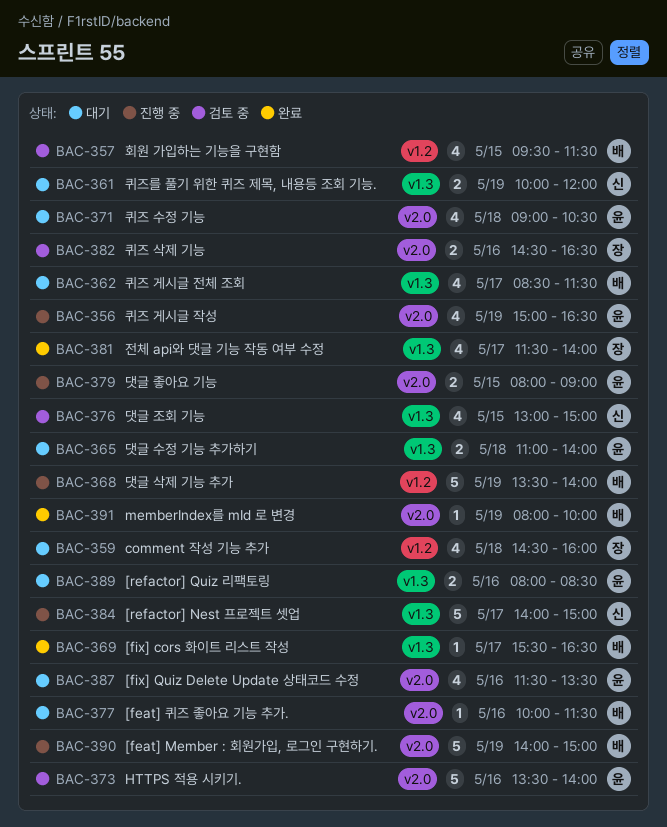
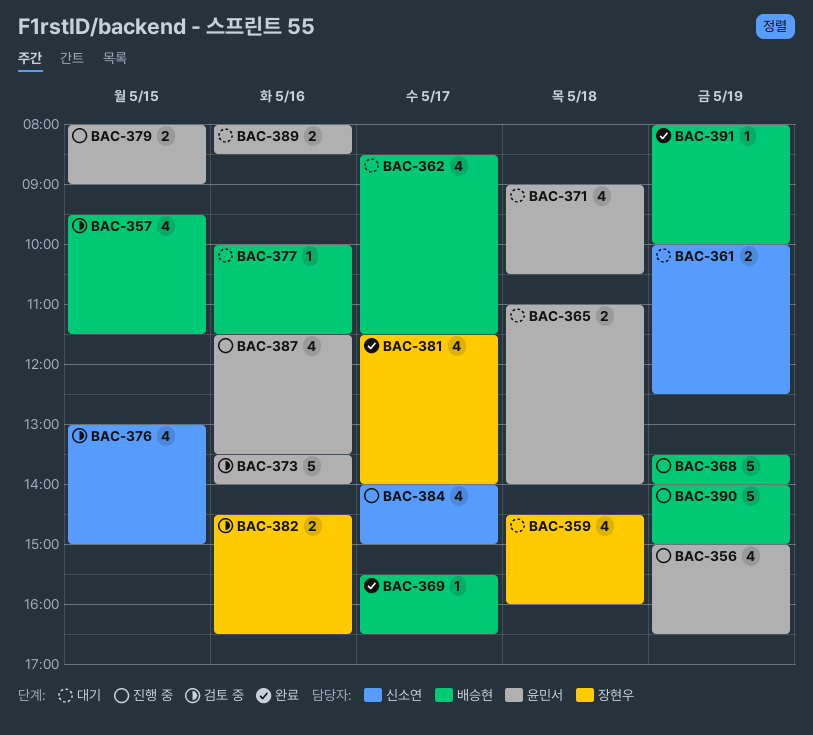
BAC-361, ends: 12:00 -> 12:30
BAC-384, estimate: 5 -> 4
BAC-387, status: 대기 -> 진행 중

